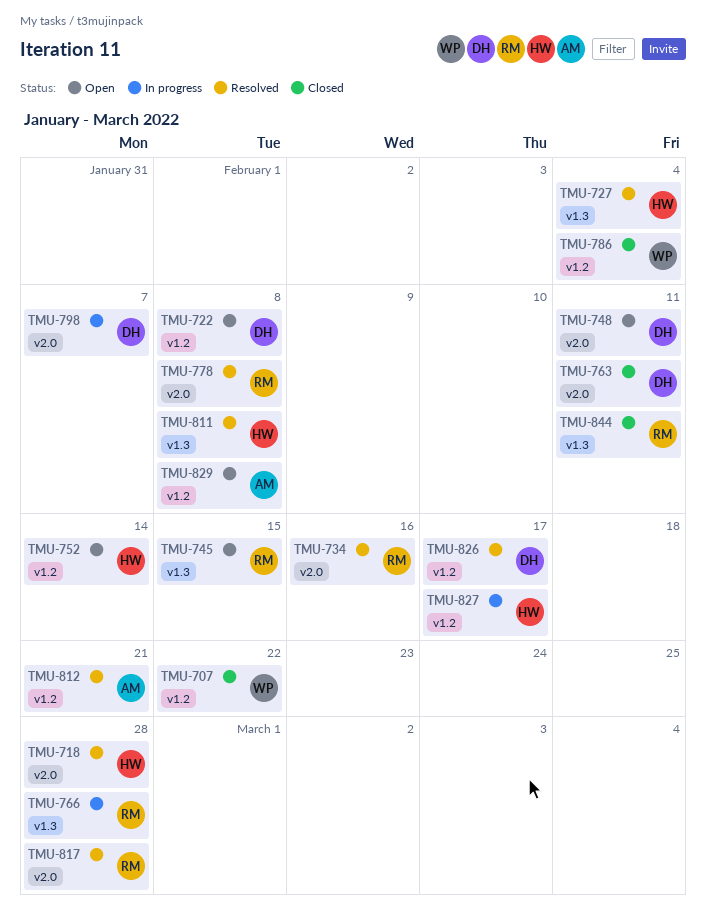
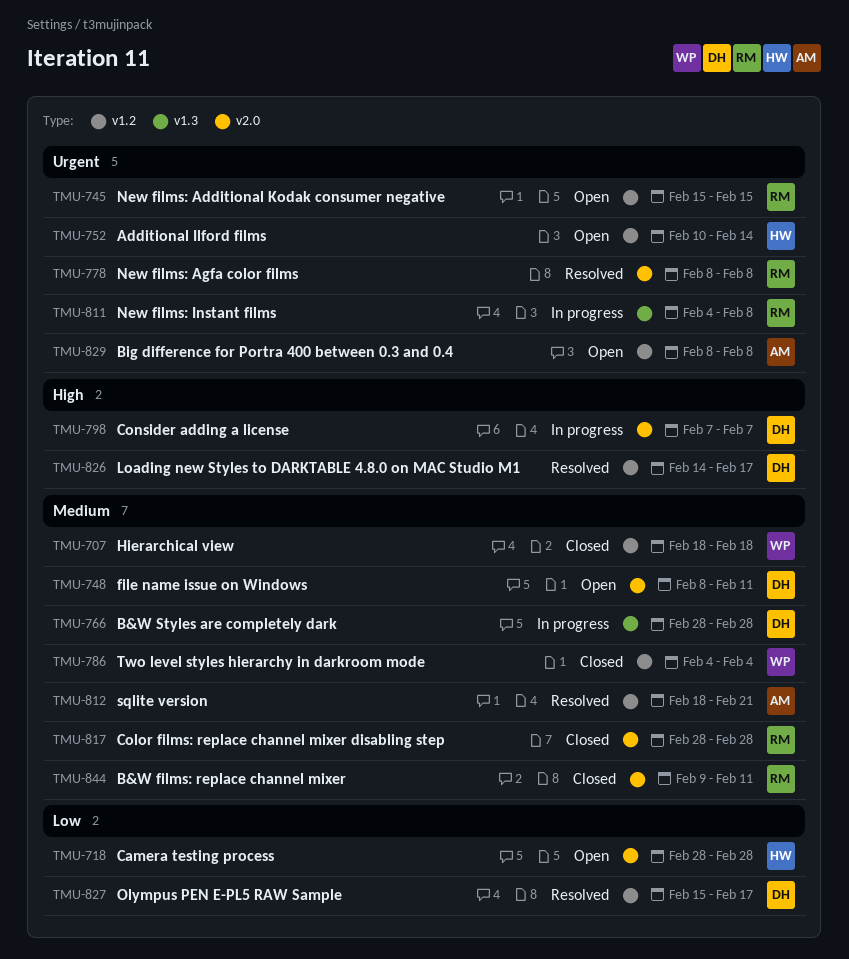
TMU-707, due: Feb 22 -> Feb 18
TMU-718, status: Resolved -> Open
TMU-722: present -> none
TMU-727: present -> none
TMU-734: present -> none
TMU-745, label: v1.3 -> v1.2
TMU-763: present -> none
TMU-766, owner: RM -> DH
TMU-811, status: Resolved -> In progress
TMU-811, owner: HW -> RM
TMU-817, status: Resolved -> Closed
TMU-827, status: In progress -> Resolved
TMU-827, owner: HW -> DH
TMU-844, label: v1.3 -> v2.0

